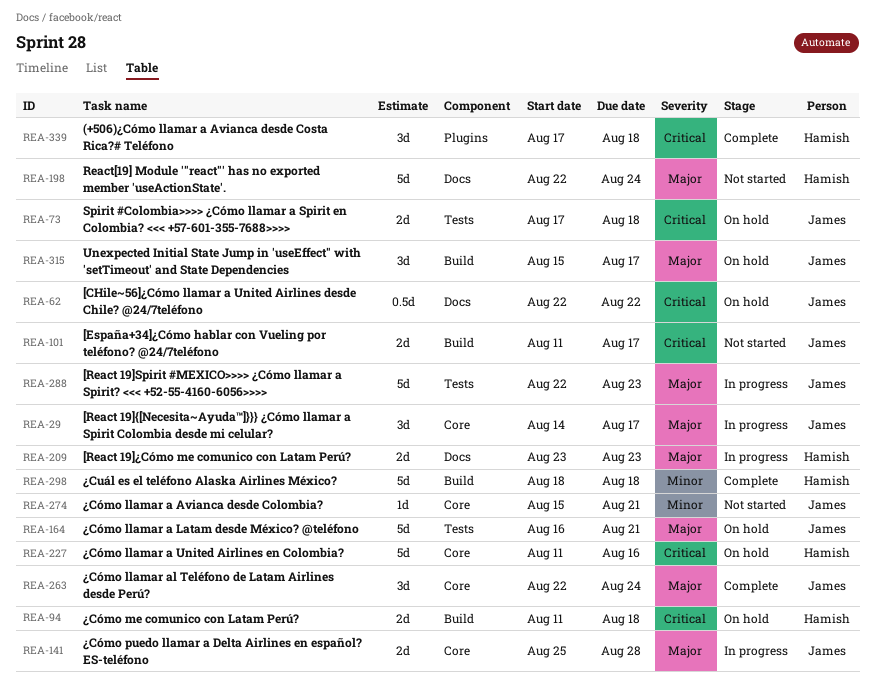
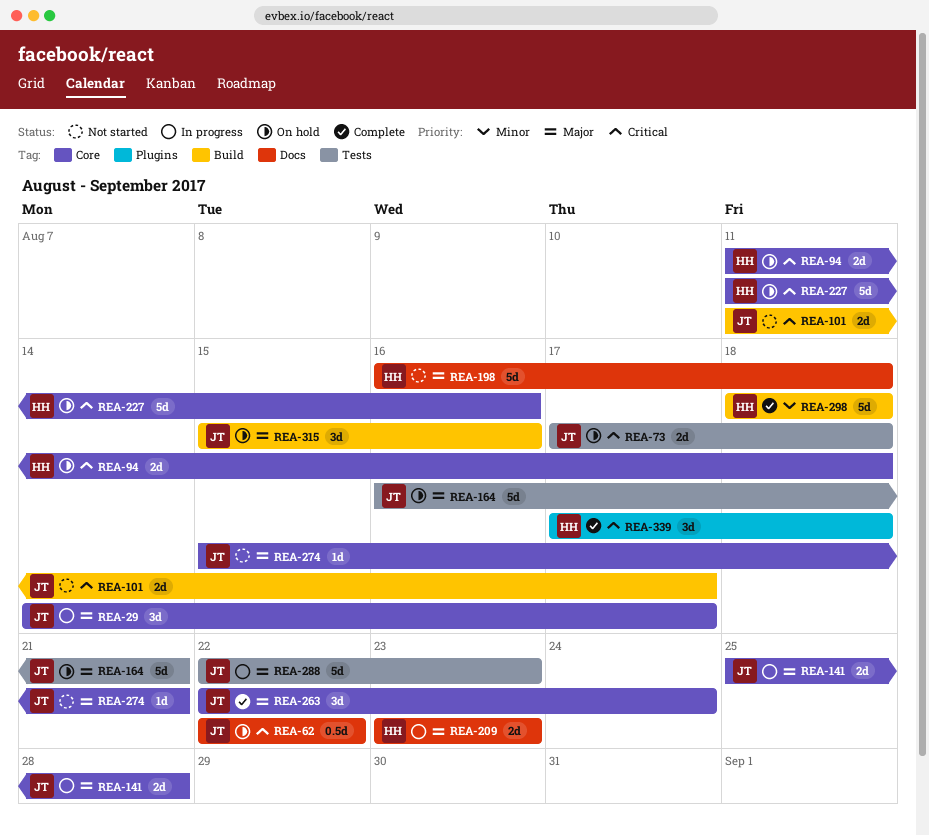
REA-94, label: Build -> Core
REA-198, start: Aug 22 -> Aug 16
REA-198, due: Aug 24 -> Aug 18
REA-274, priority: Minor -> Major
REA-315, due: Aug 17 -> Aug 16

